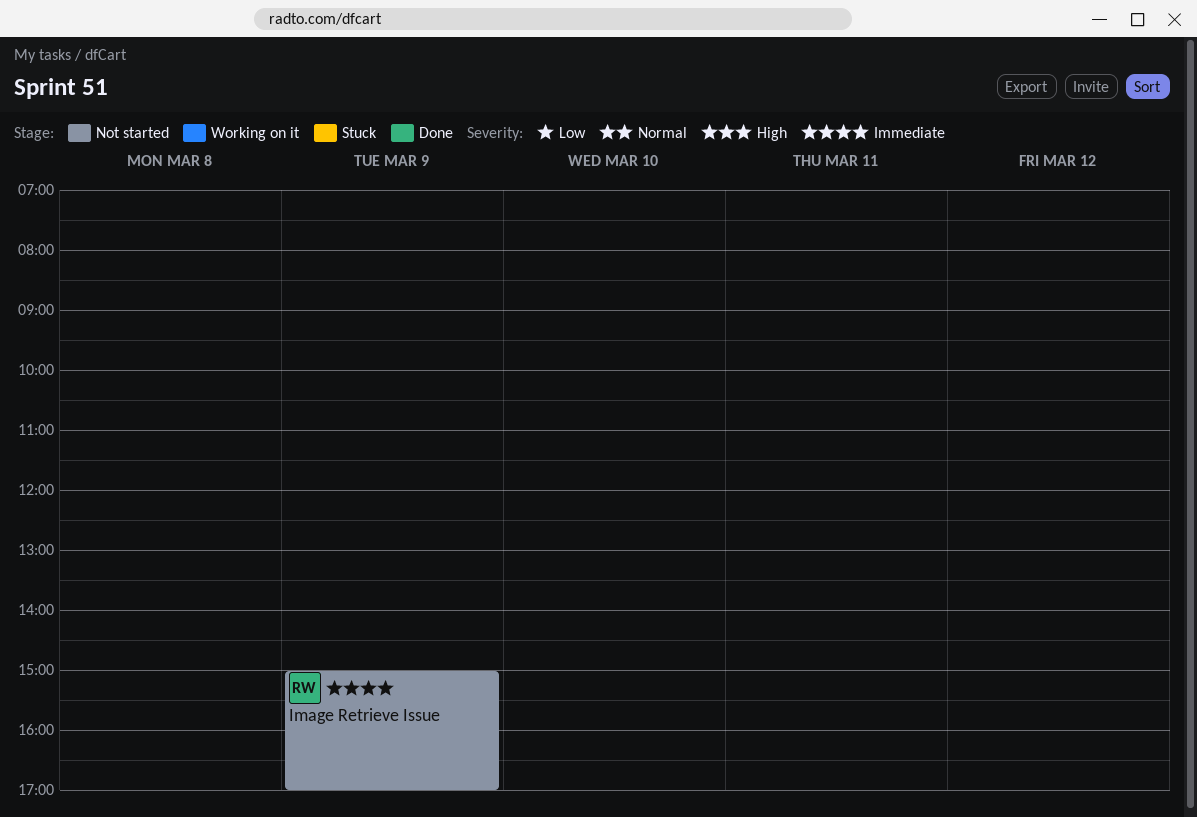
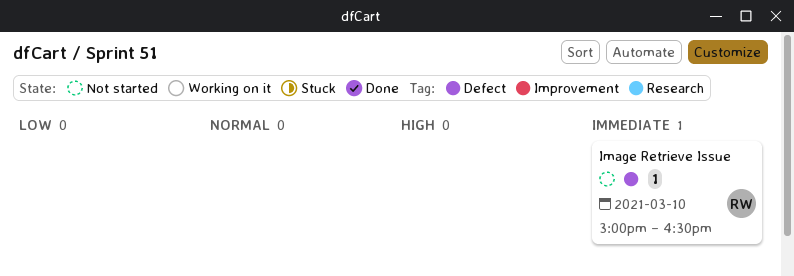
Image Retrieve Issue, day: Mar 9 -> Mar 10
Image Retrieve Issue, ends: 17:00 -> 16:30

